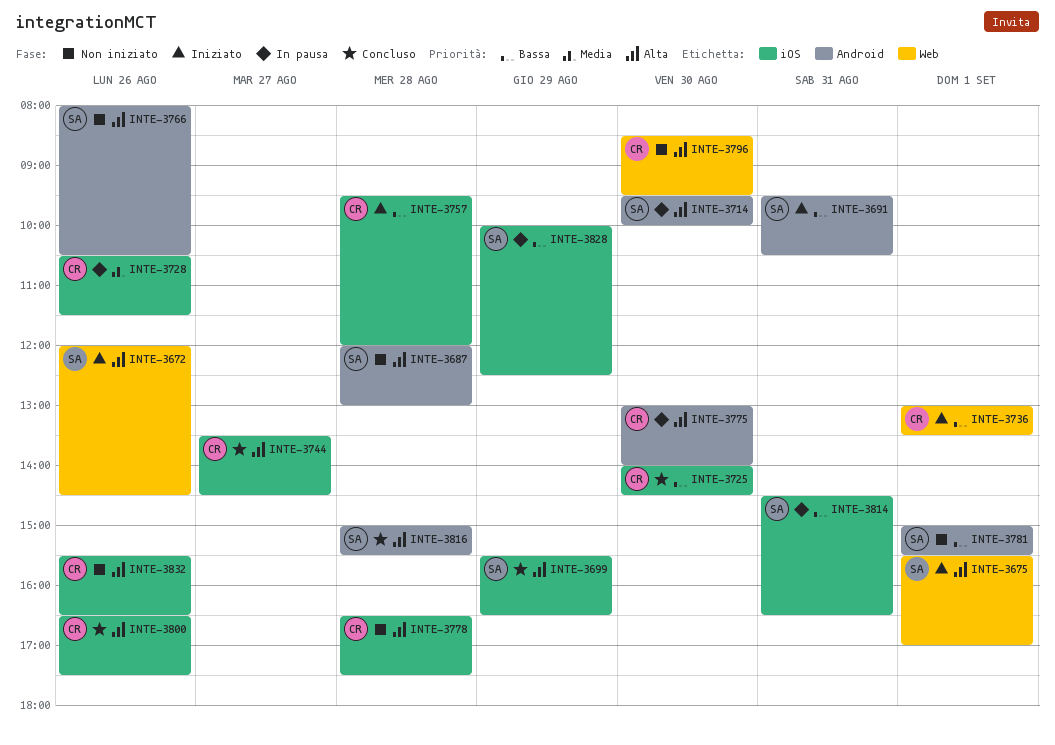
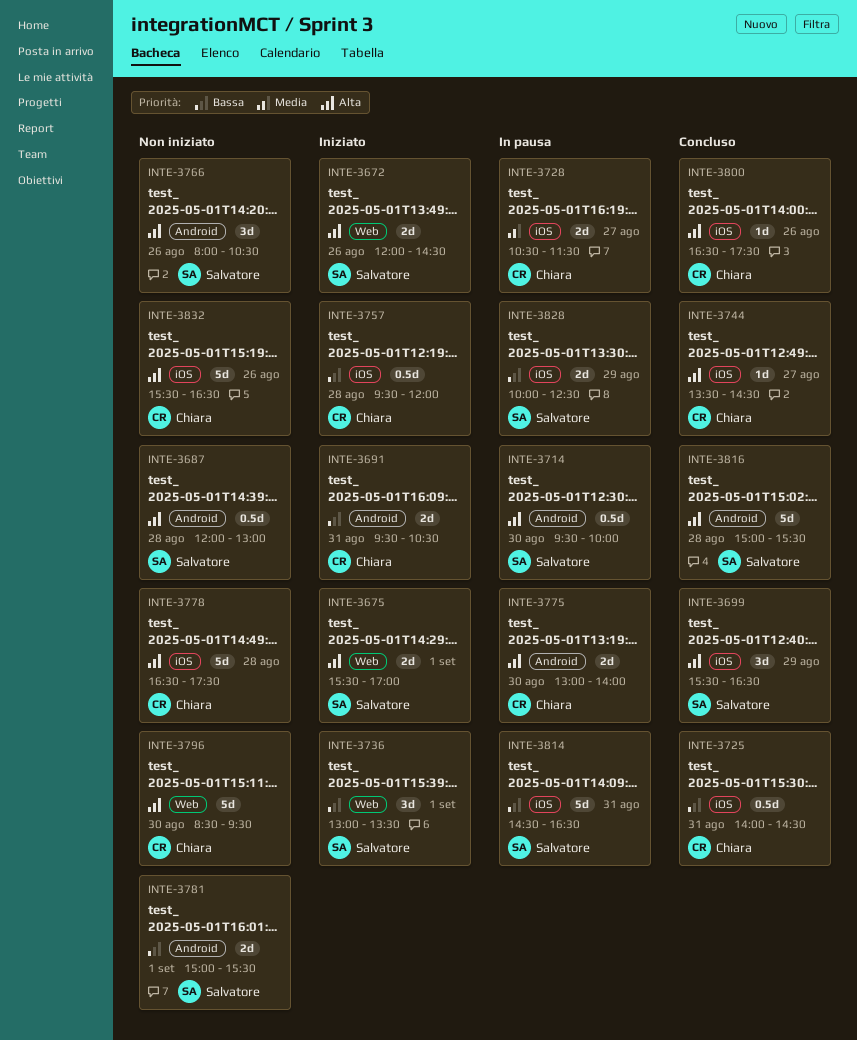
INTE-3691, owner: Salvatore -> Chiara
INTE-3725, day: Aug 30 -> Aug 31
INTE-3728, day: Aug 26 -> Aug 27
INTE-3736, owner: Chiara -> Salvatore

